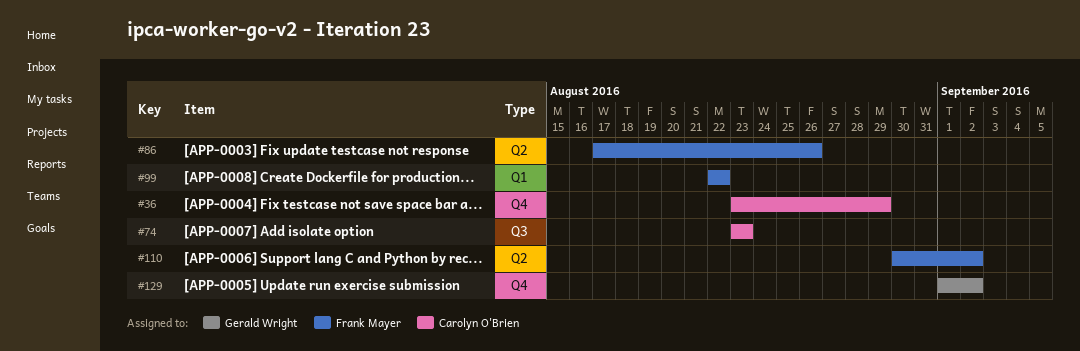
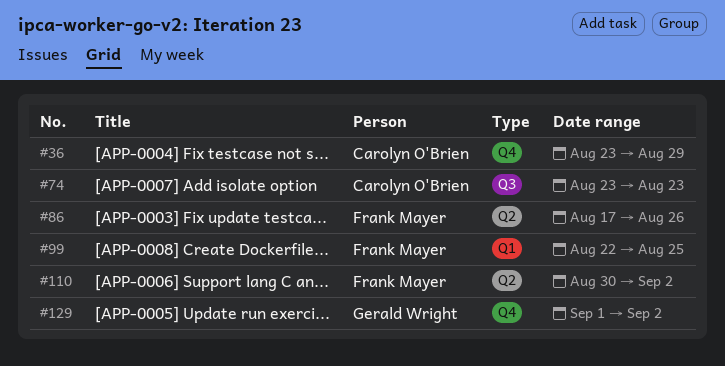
#99, due: Aug 22 -> Aug 25

